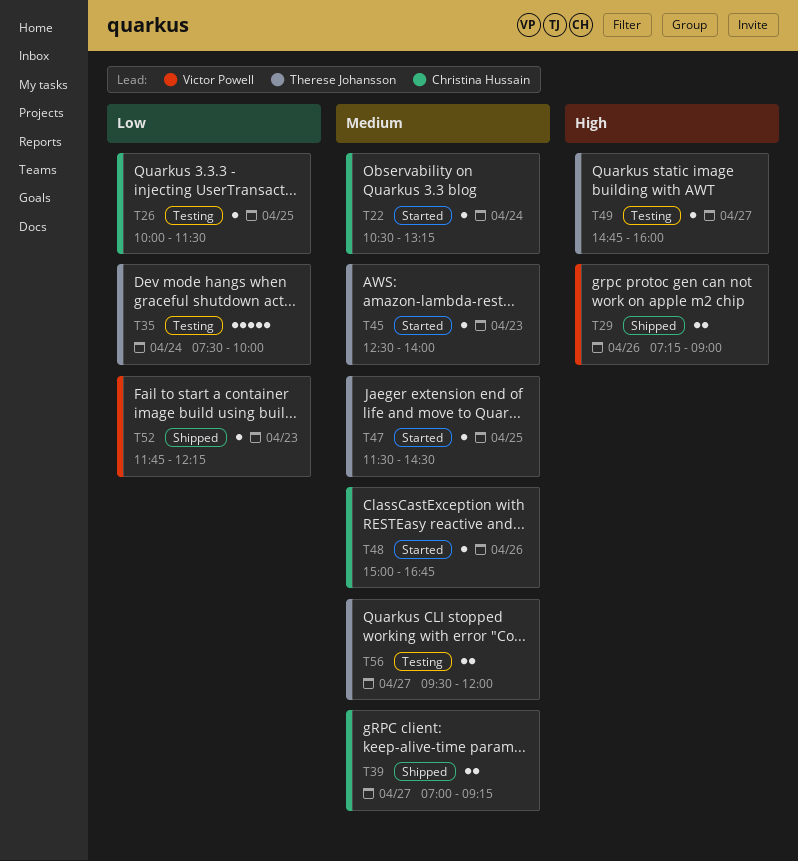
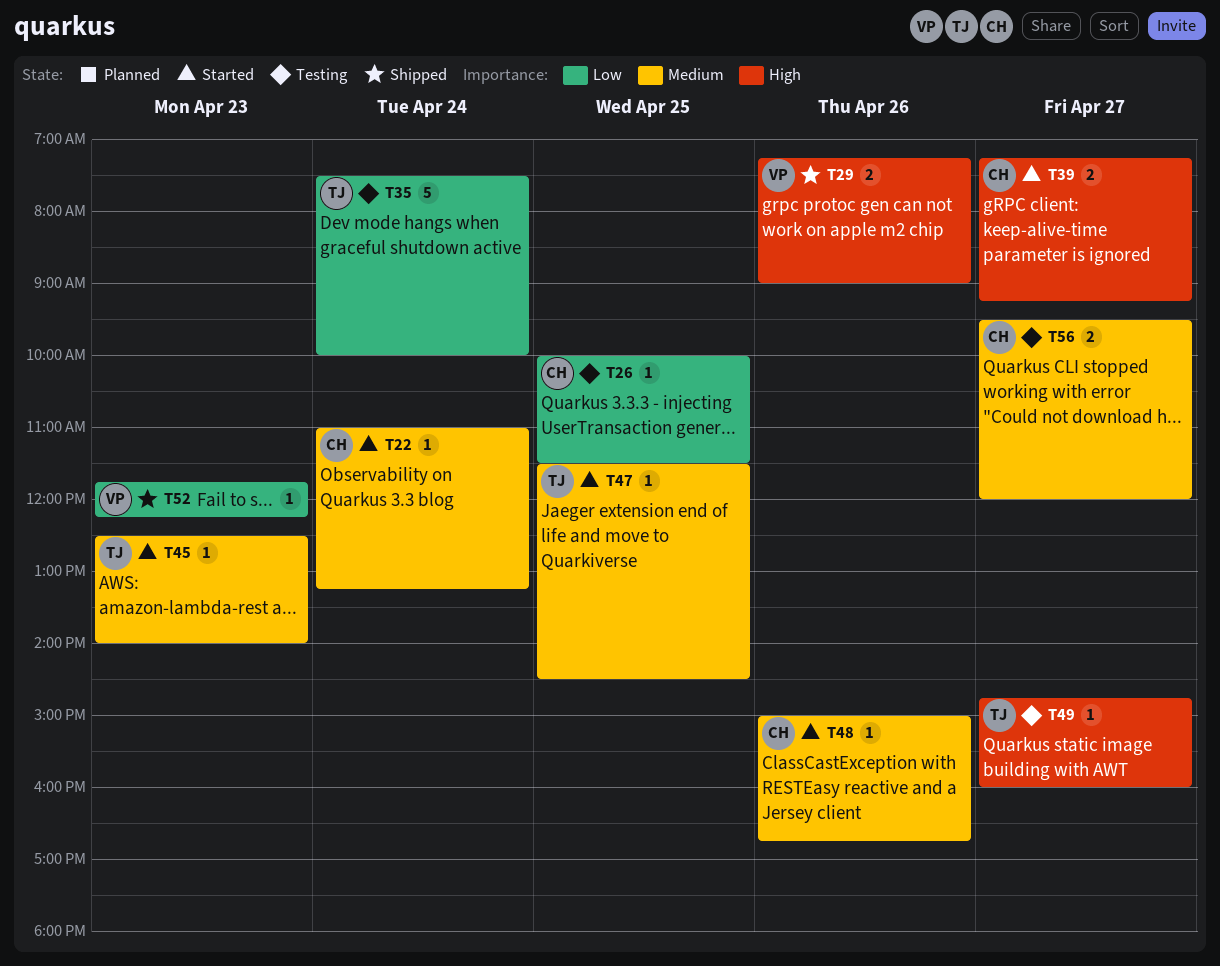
T22, begins: 10:30 -> 11:00
T39, status: Shipped -> Started
T39, priority: Medium -> High
T39, begins: 07:00 -> 07:15
T56, owner: Therese Johansson -> Christina Hussain

